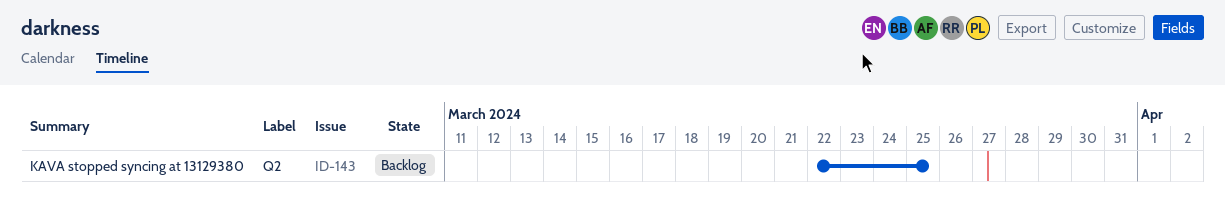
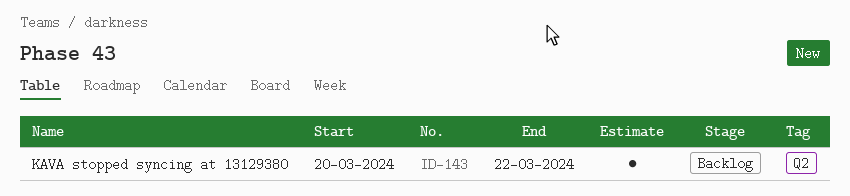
ID-143, start: Mar 22 -> Mar 20
ID-143, due: Mar 25 -> Mar 22

